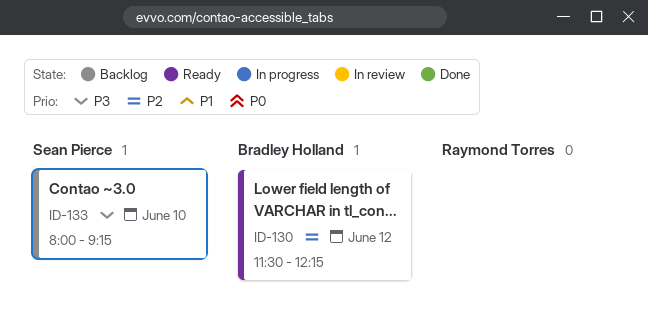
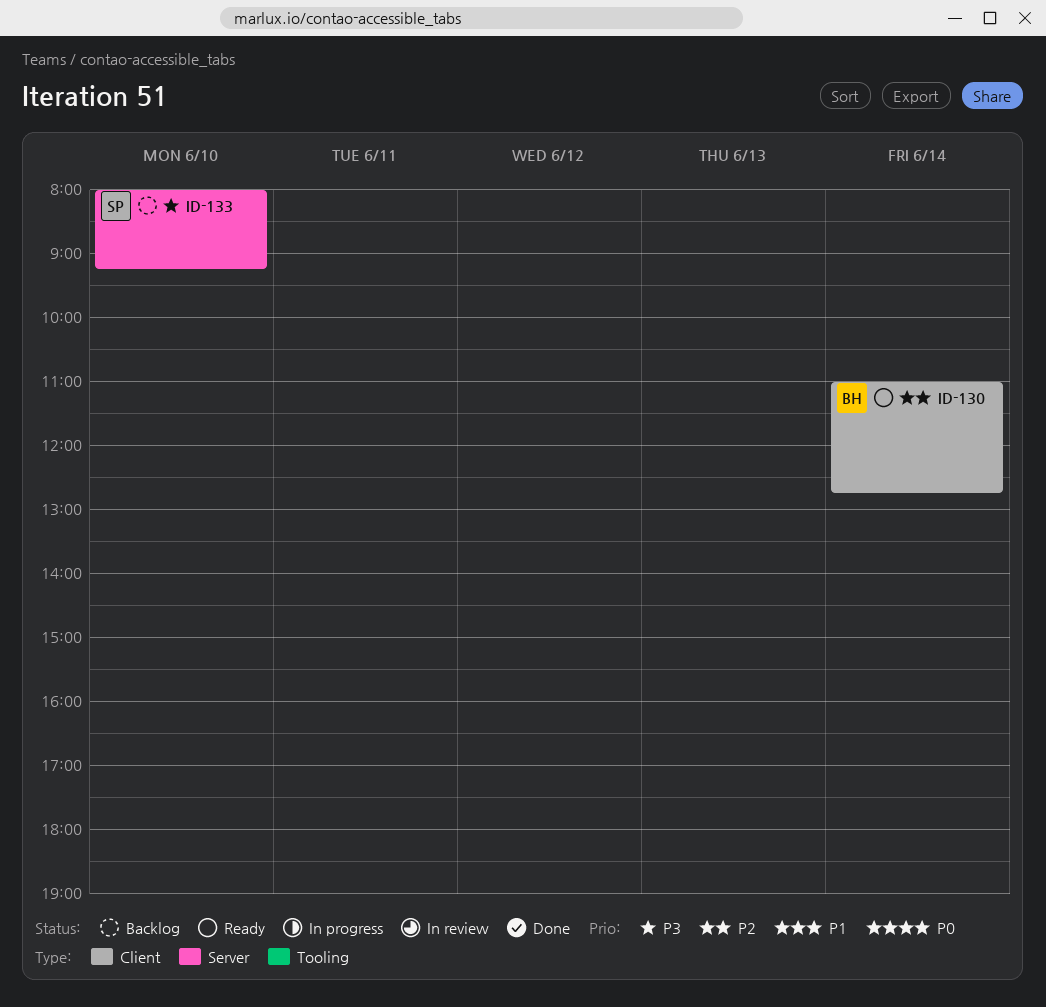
ID-130, day: Jun 12 -> Jun 14
ID-130, begins: 11:30 -> 11:00
ID-130, ends: 12:15 -> 12:45

